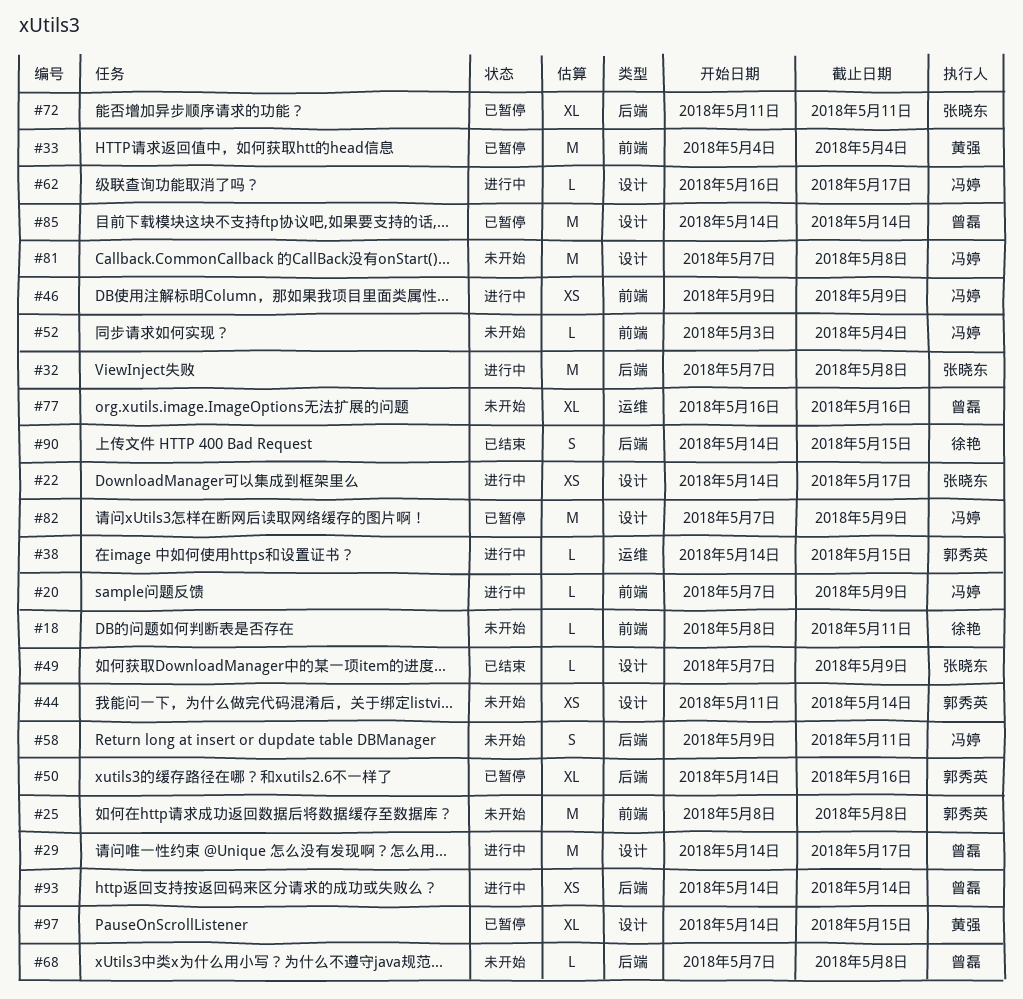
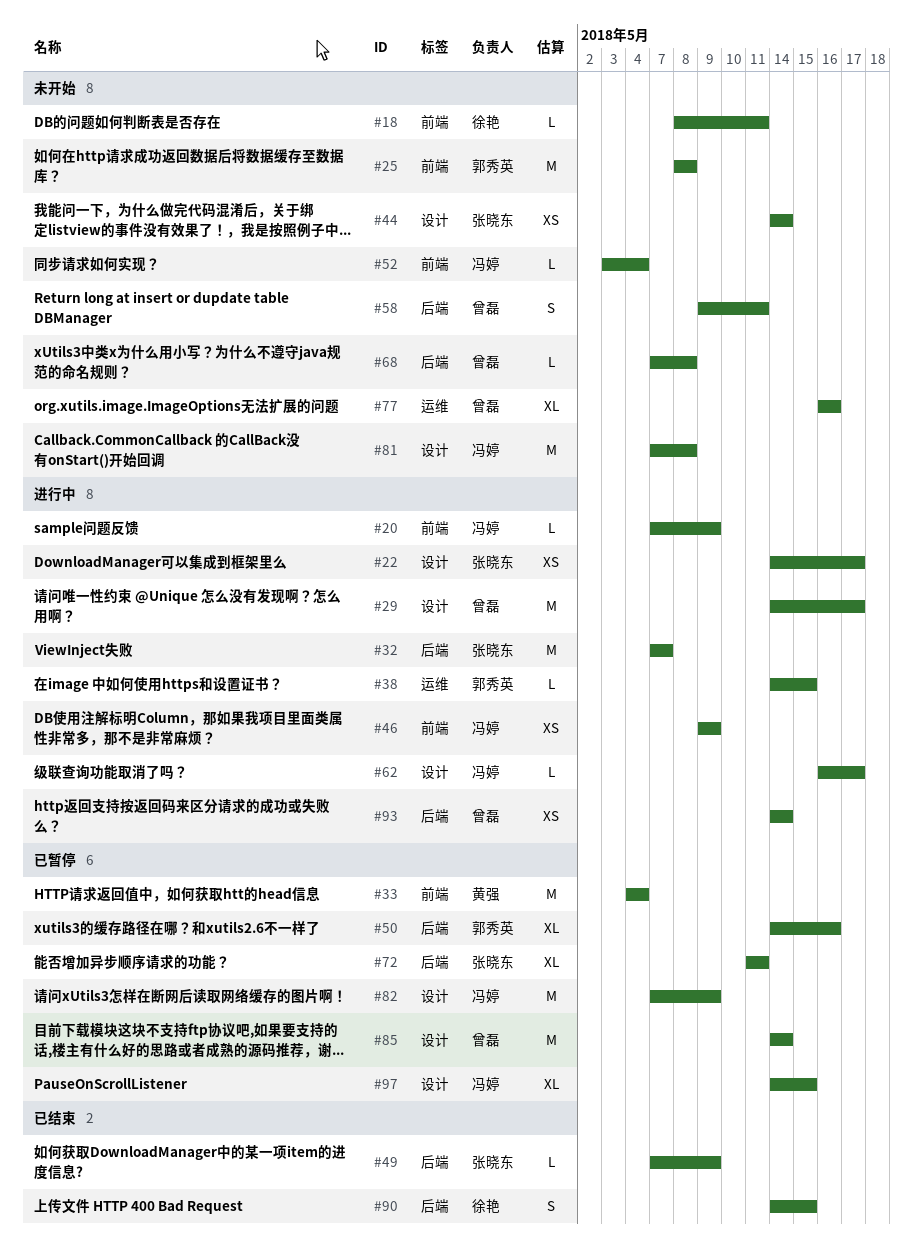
#32, due: May 8 -> May 7
#44, owner: 郭秀英 -> 张晓东
#44, start: May 11 -> May 14
#49, label: 设计 -> 后端
#58, owner: 冯婷 -> 曾磊
#97, owner: 黄强 -> 冯婷

